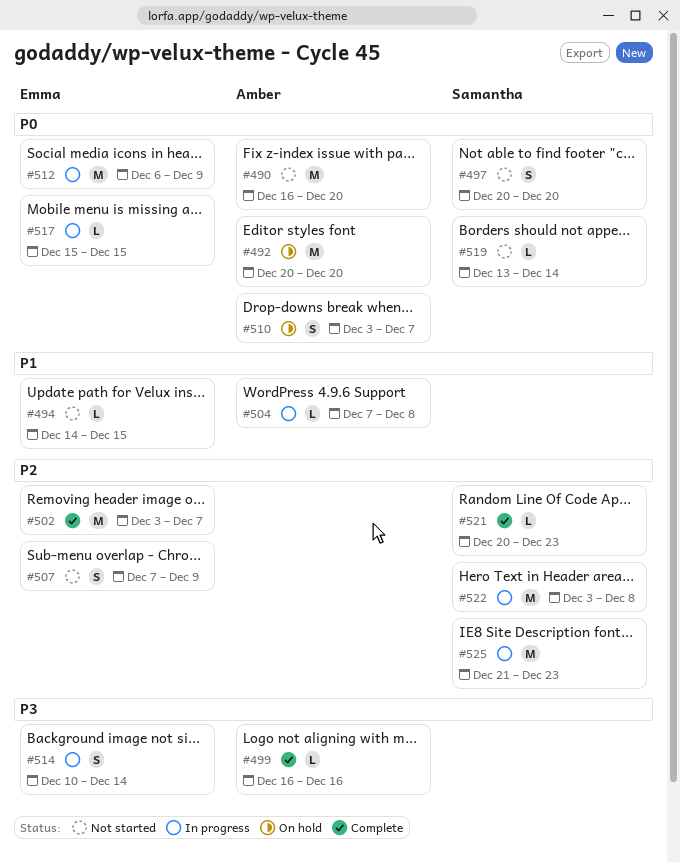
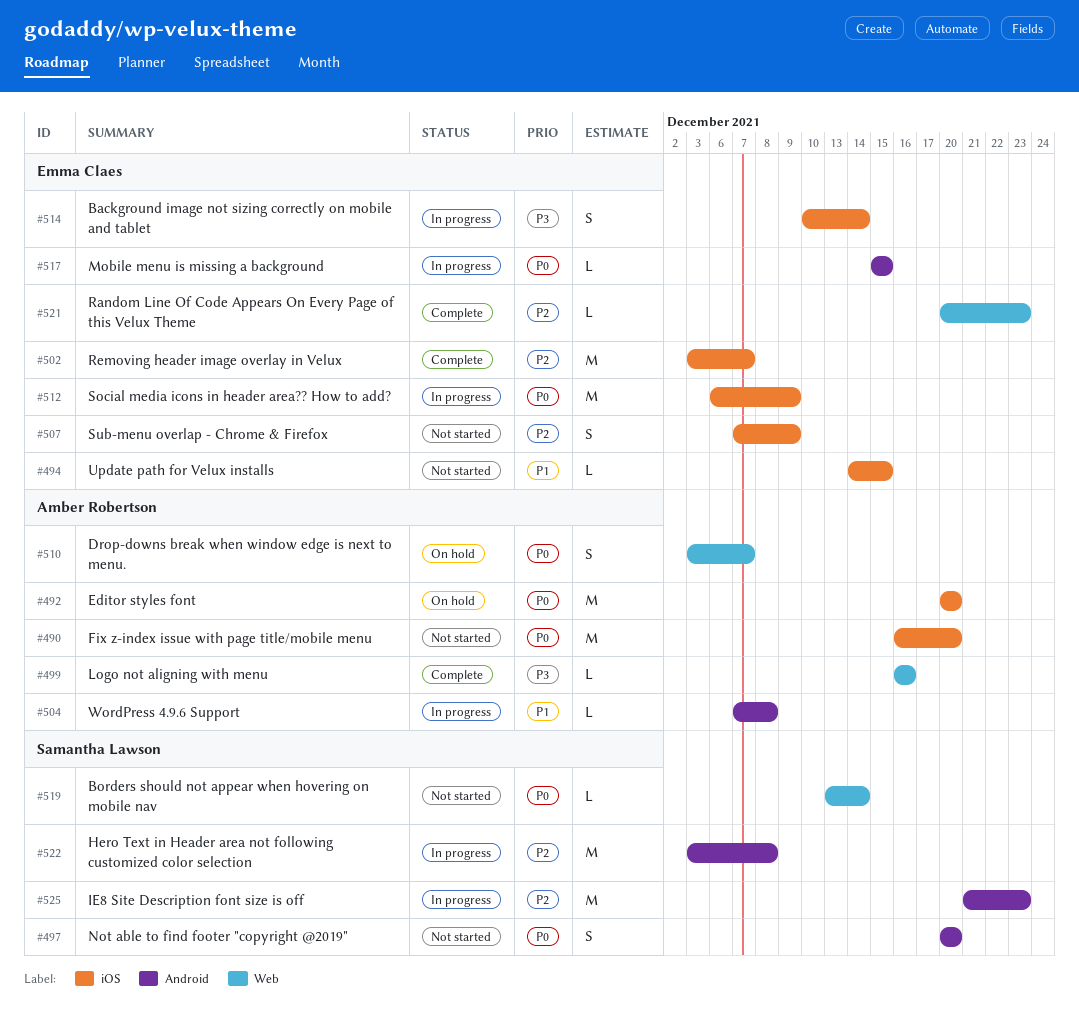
#521, owner: Samantha Lawson -> Emma Claes

